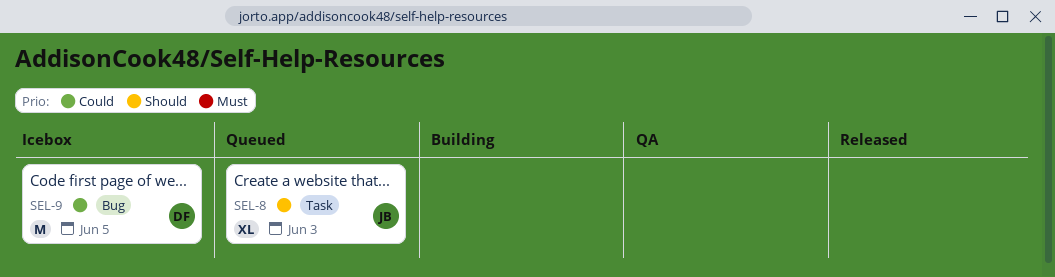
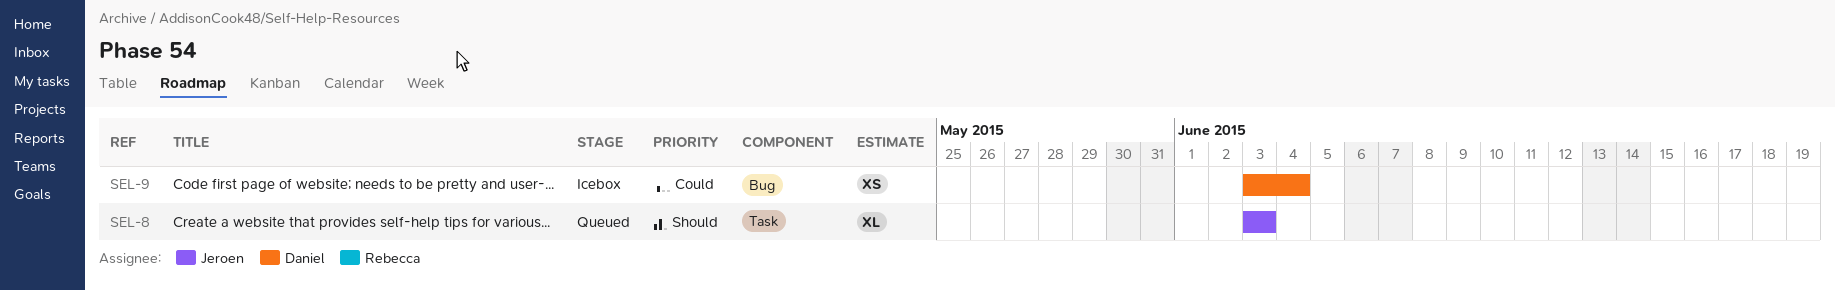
SEL-9, estimate: M -> XS
SEL-9, due: Jun 5 -> Jun 4

